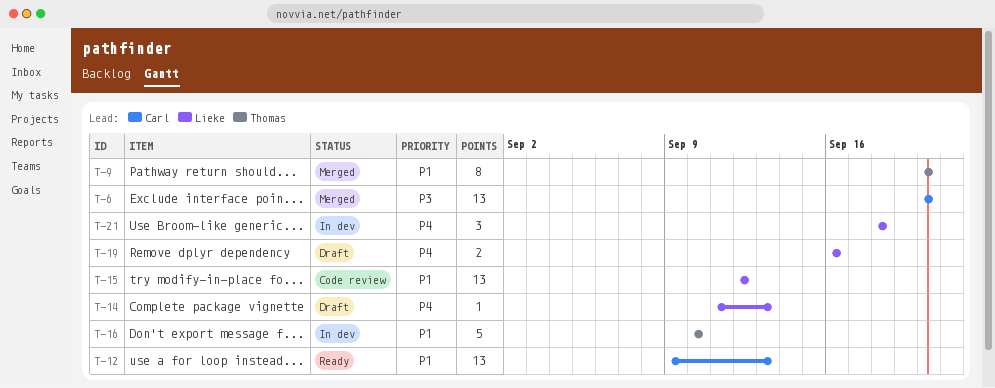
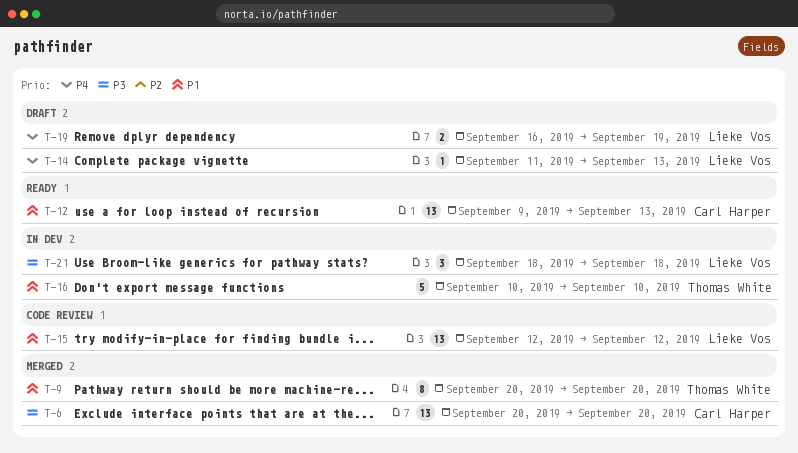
T-19, due: Sep 16 -> Sep 19
T-21, priority: P4 -> P3

